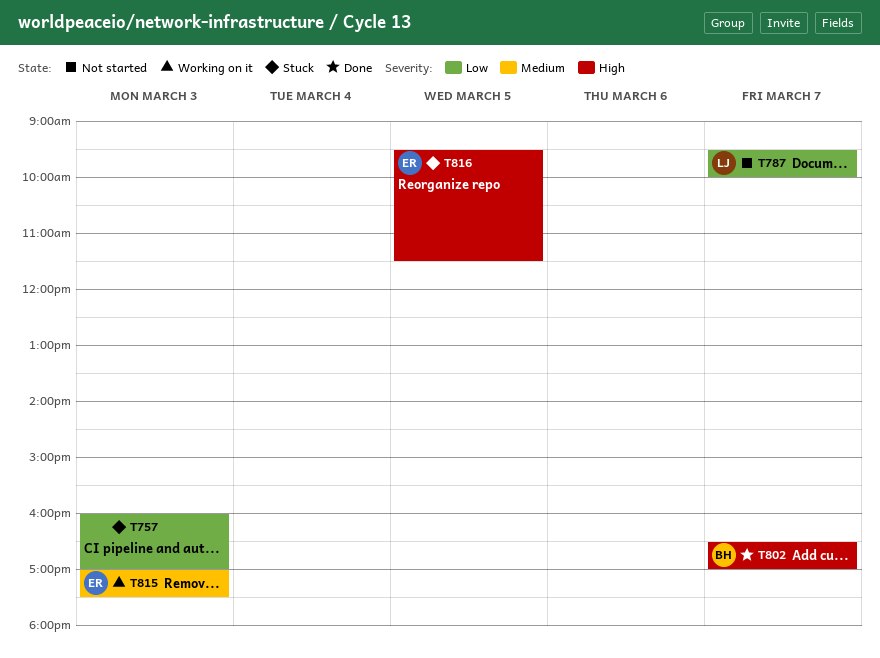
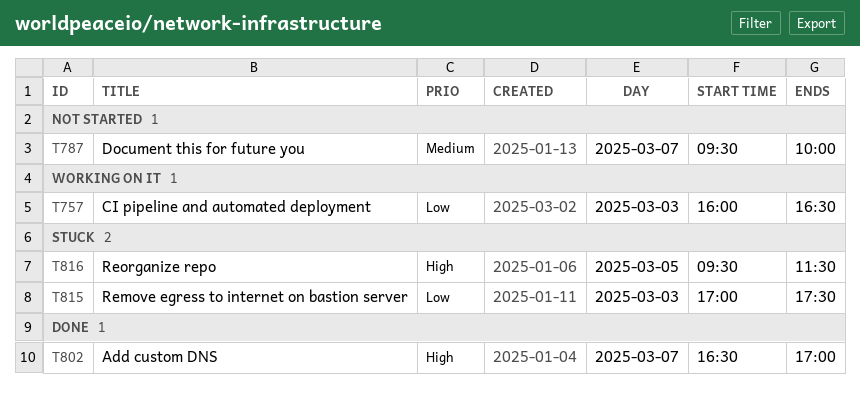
T757, status: Stuck -> Working on it
T757, ends: 17:00 -> 16:30
T787, priority: Low -> Medium
T815, status: Working on it -> Stuck
T815, priority: Medium -> Low

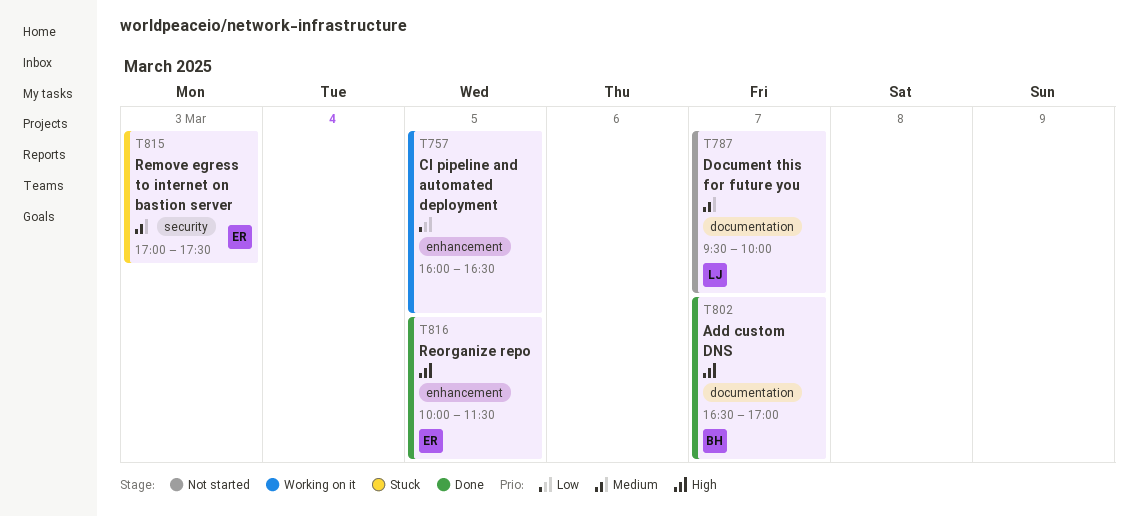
T757, day: Mar 3 -> Mar 5
T815, priority: Low -> Medium
T816, status: Stuck -> Done
T816, begins: 09:30 -> 10:00

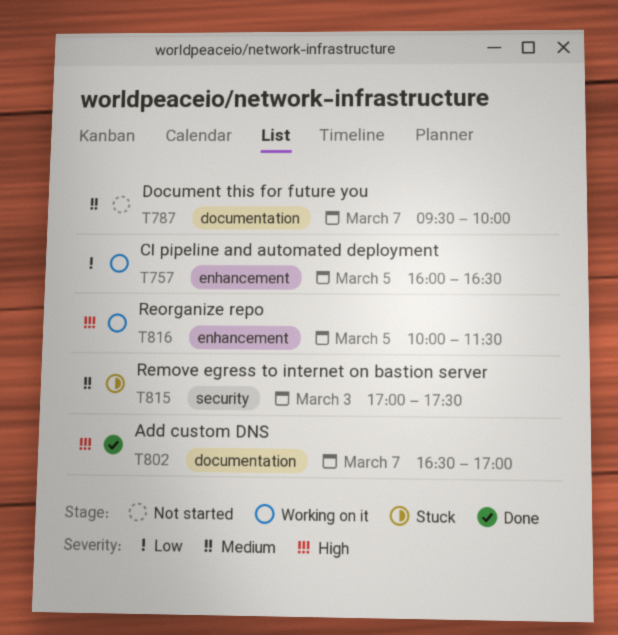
T816, status: Done -> Working on it

